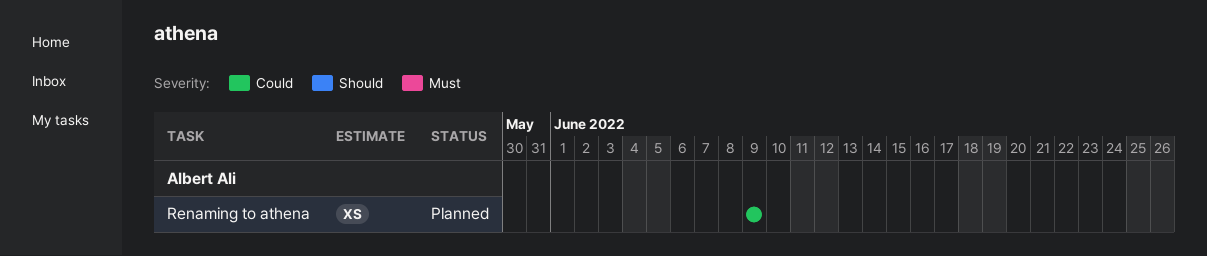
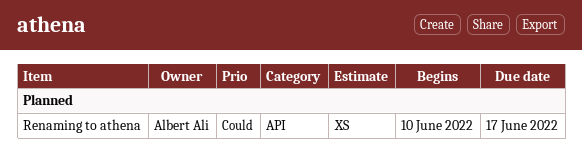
Renaming to athena, start: Jun 9 -> Jun 10
Renaming to athena, due: Jun 9 -> Jun 17

